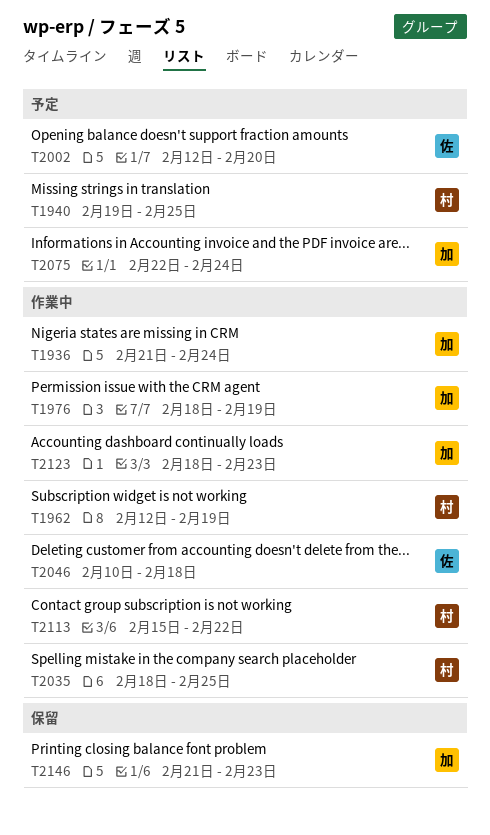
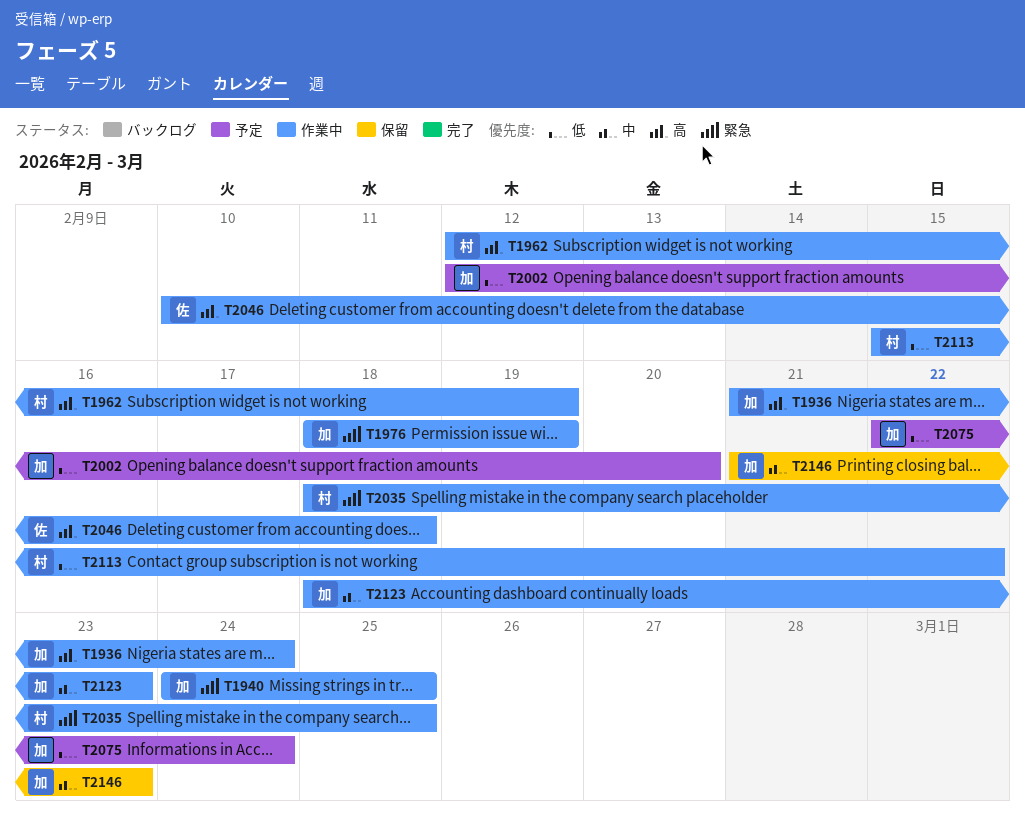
T1940, status: 予定 -> 作業中
T1940, owner: 村 -> 加
T1940, start: Feb 19 -> Feb 24
T2002, owner: 佐 -> 加

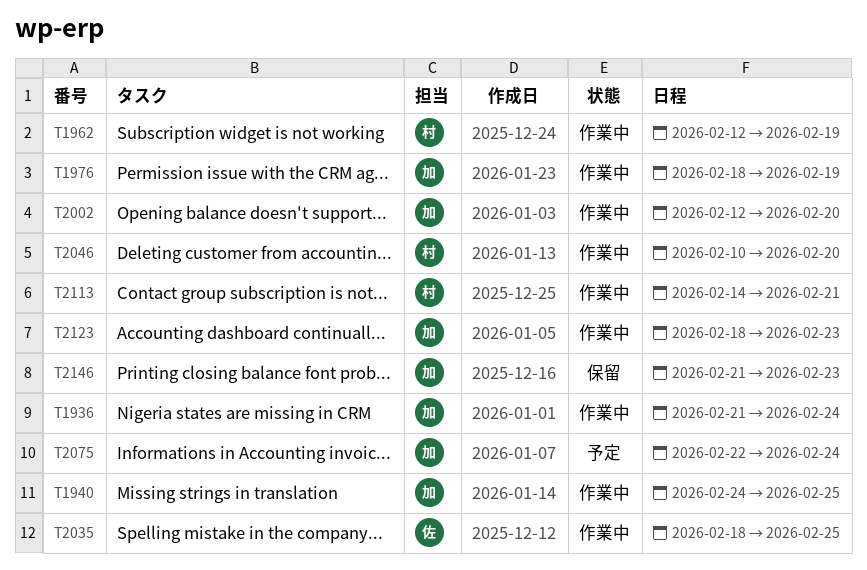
T2002, status: 予定 -> 作業中
T2035, owner: 村 -> 佐
T2046, owner: 佐 -> 村
T2046, due: Feb 18 -> Feb 20
T2113, start: Feb 15 -> Feb 14
T2113, due: Feb 22 -> Feb 21

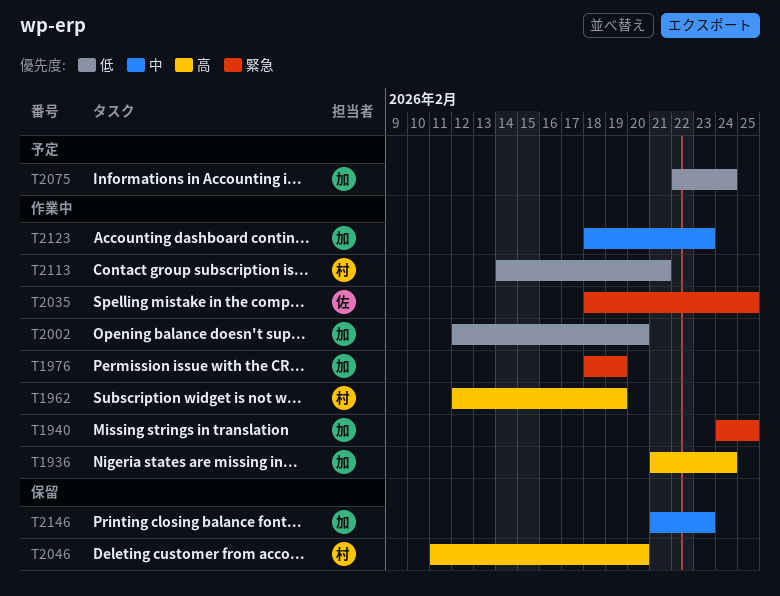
T2046, status: 作業中 -> 保留
T2046, start: Feb 10 -> Feb 11

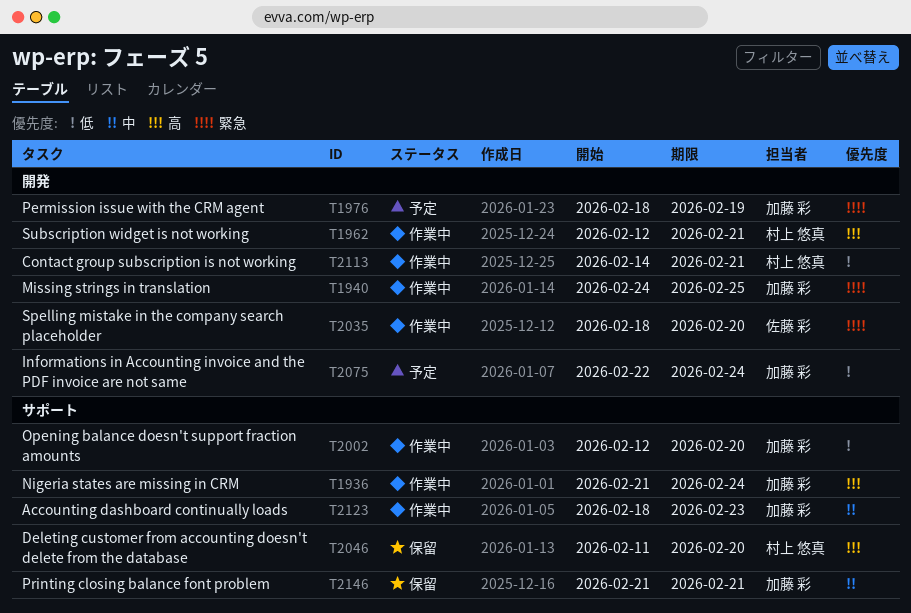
T1962, due: Feb 19 -> Feb 21
T1976, status: 作業中 -> 予定
T2035, due: Feb 25 -> Feb 20
T2146, due: Feb 23 -> Feb 21

